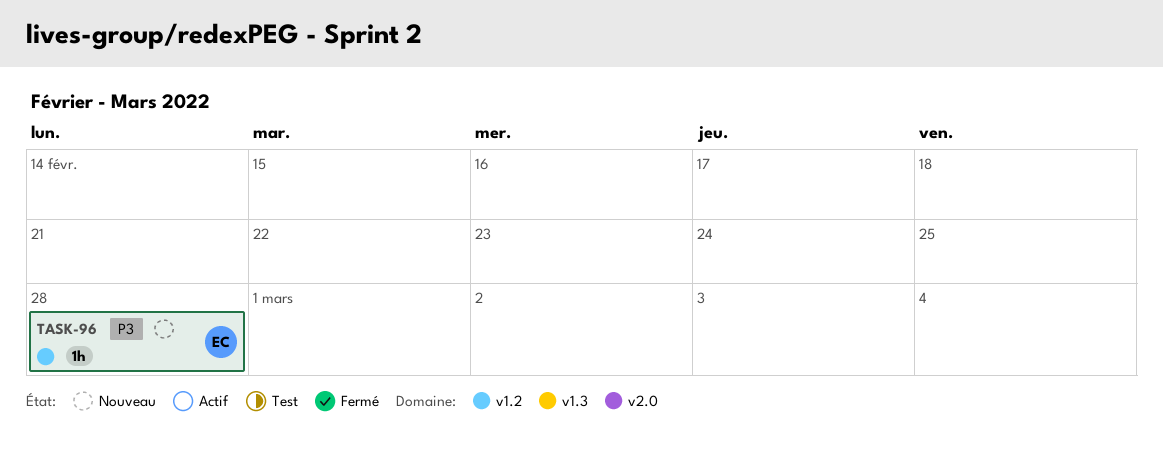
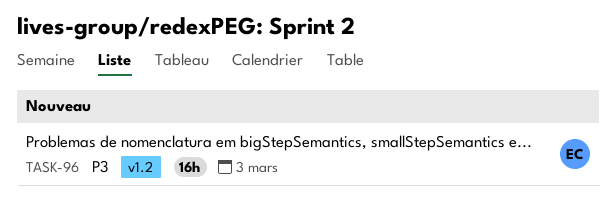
TASK-96, estimate: 1h -> 16h
TASK-96, due: Feb 28 -> Mar 3

